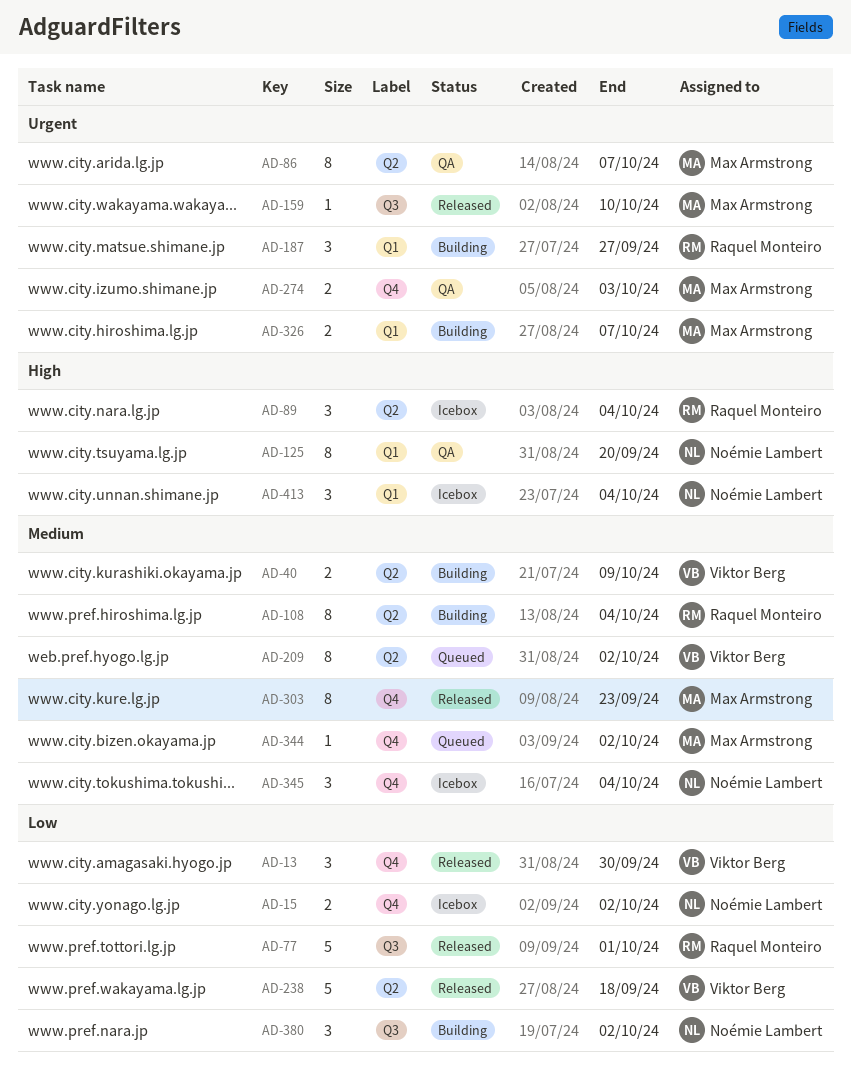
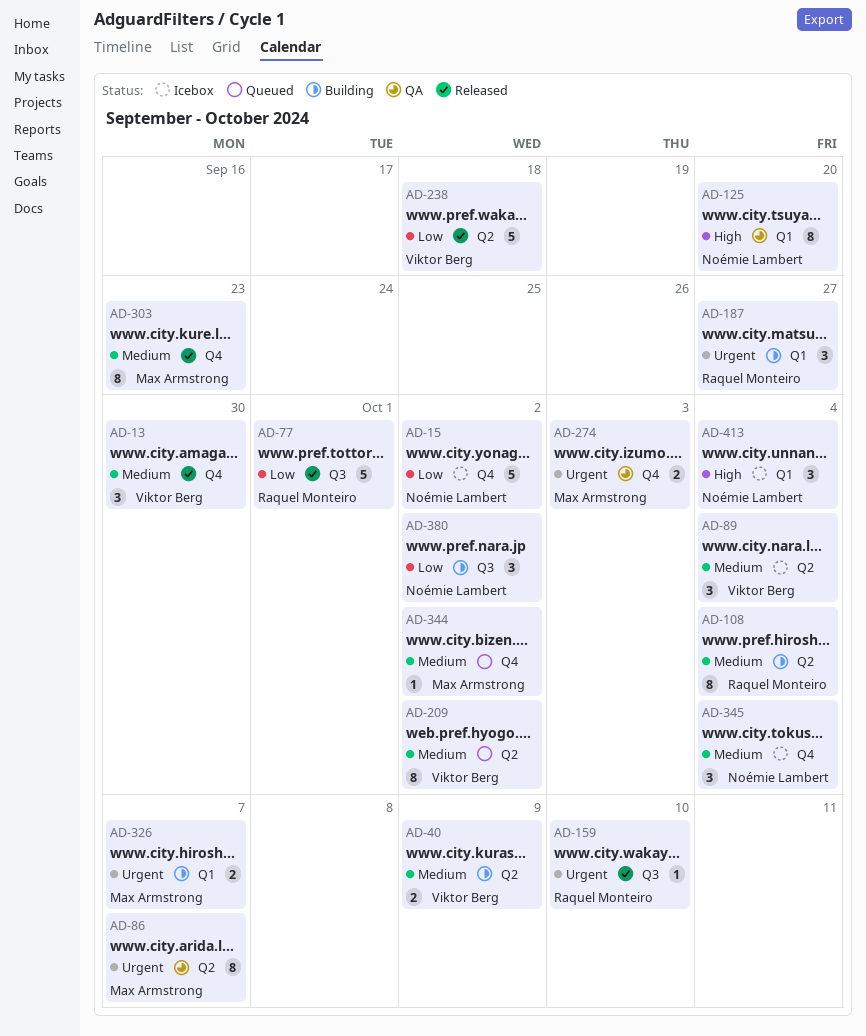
AD-13, priority: Low -> Medium
AD-15, estimate: 2 -> 5
AD-89, owner: Raquel Monteiro -> Viktor Berg
AD-89, priority: High -> Medium
AD-159, owner: Max Armstrong -> Raquel Monteiro

